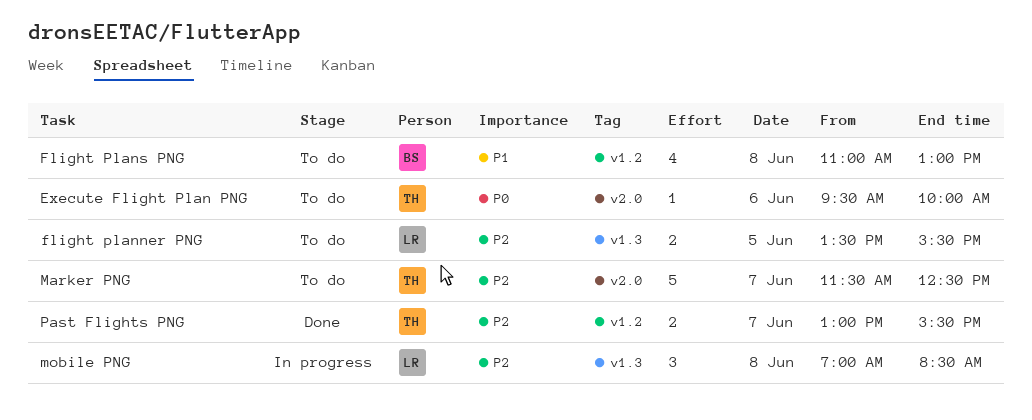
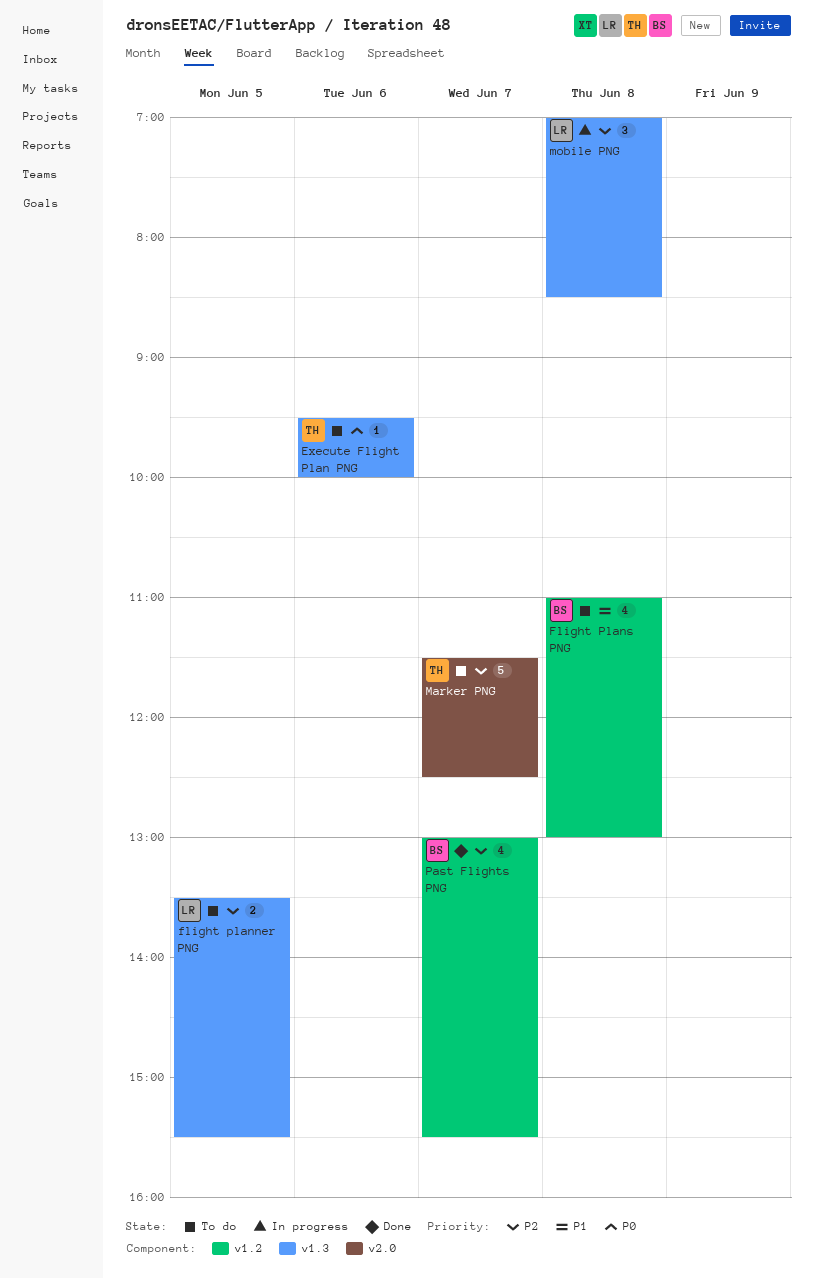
Execute Flight Plan PNG, label: v2.0 -> v1.3
Past Flights PNG, owner: TH -> BS
Past Flights PNG, estimate: 2 -> 4

